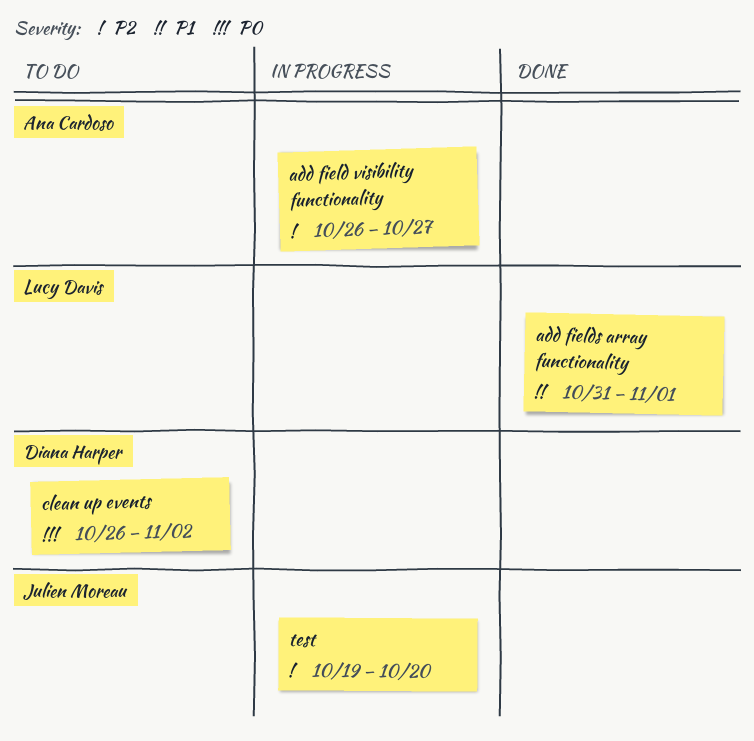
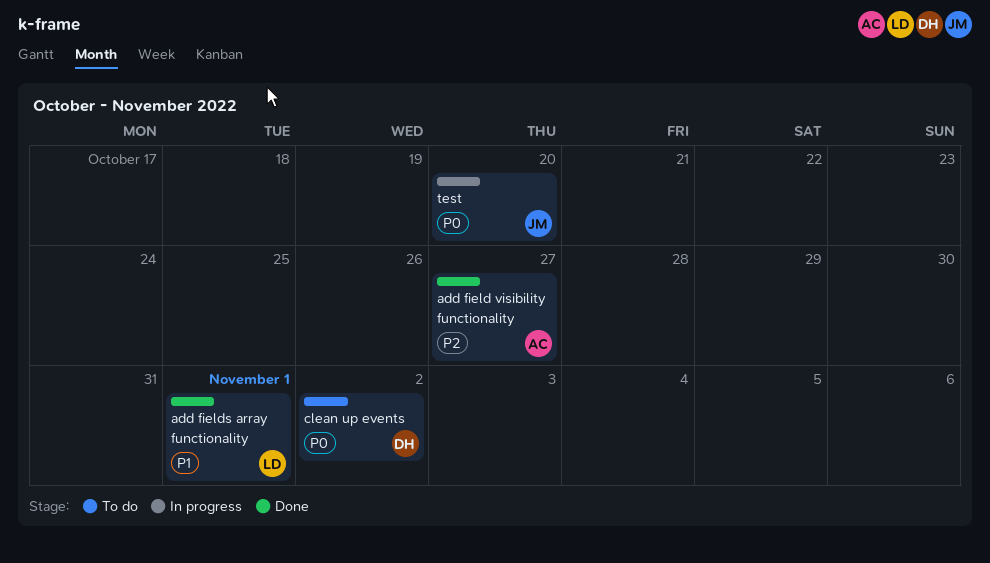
add field visibility functionality, status: In progress -> Done
test, priority: P2 -> P0

